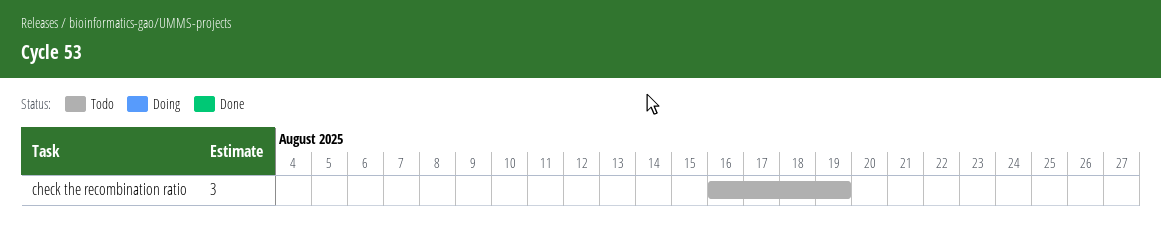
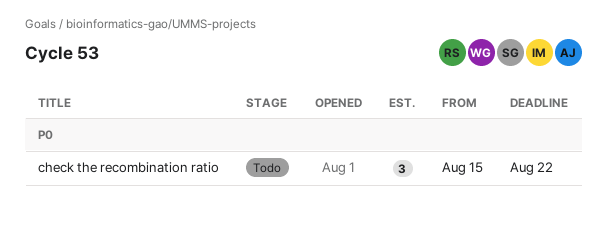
check the recombination ratio, start: Aug 16 -> Aug 15
check the recombination ratio, due: Aug 19 -> Aug 22

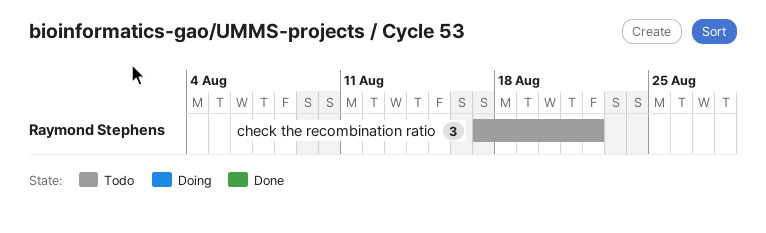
check the recombination ratio, start: Aug 15 -> Aug 17

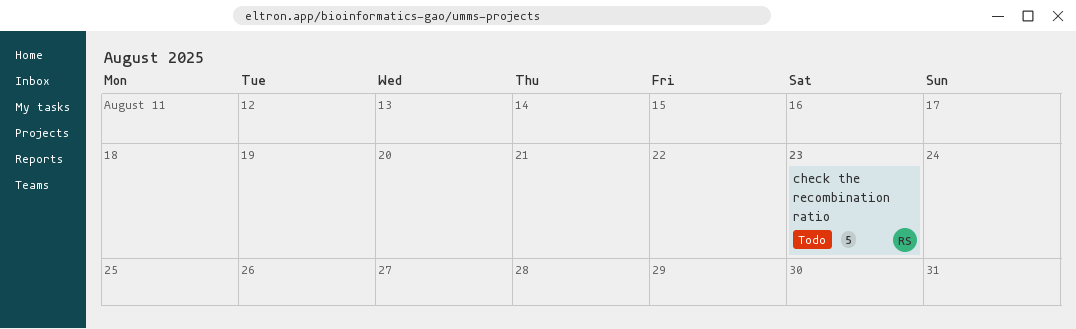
check the recombination ratio, estimate: 3 -> 5
check the recombination ratio, due: Aug 22 -> Aug 23

